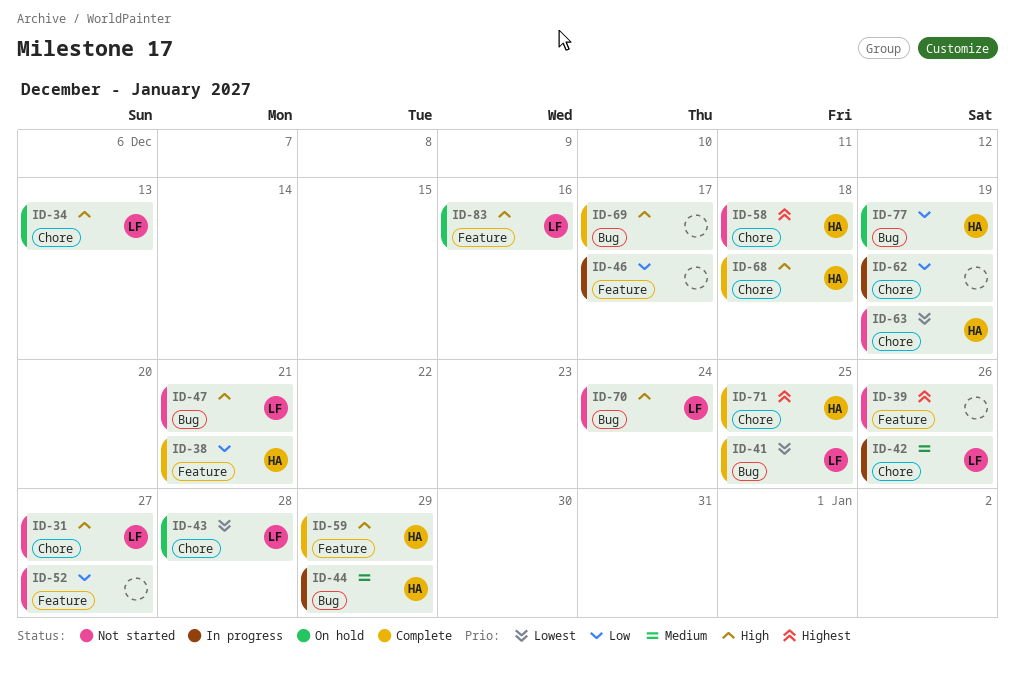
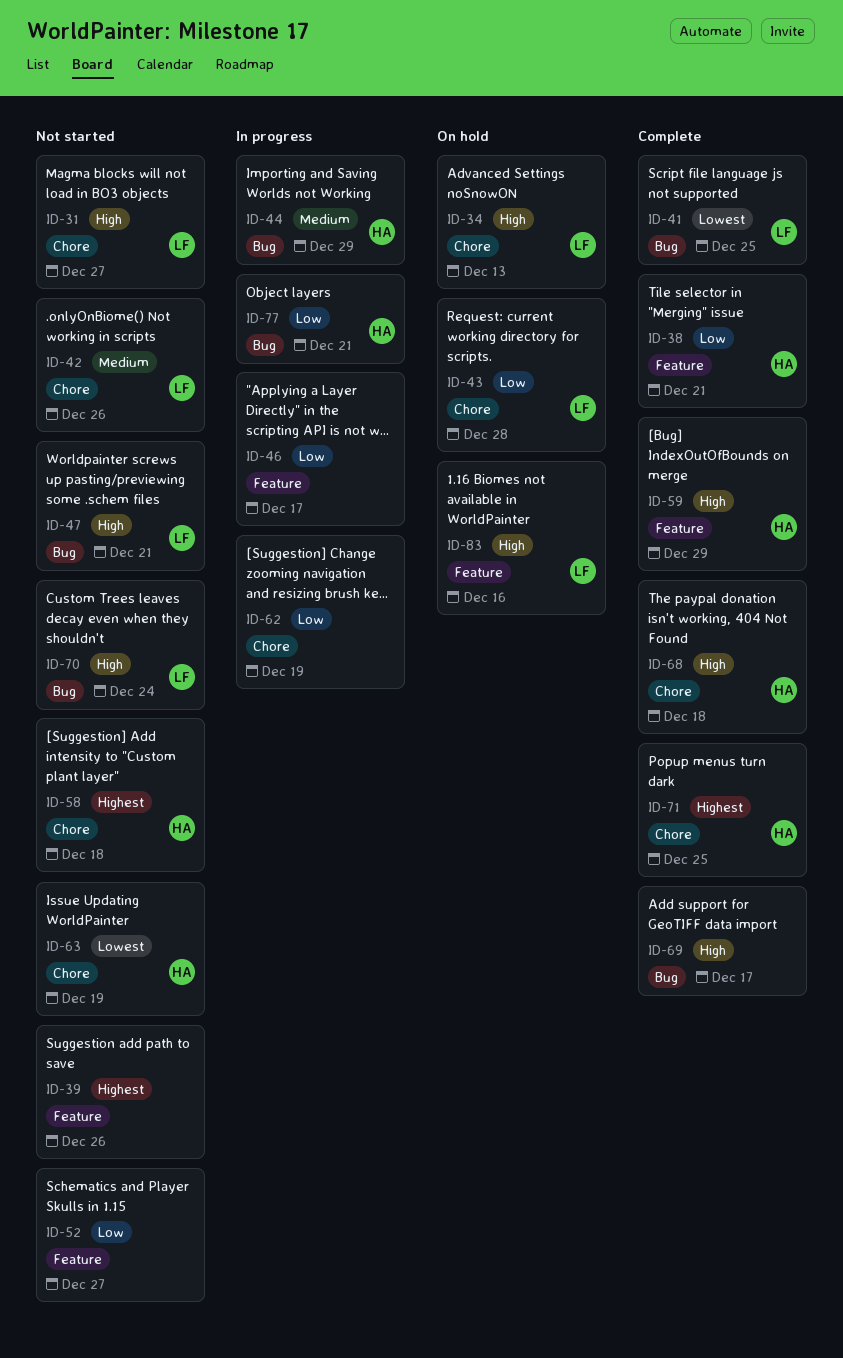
ID-42, status: In progress -> Not started
ID-43, priority: Lowest -> Low
ID-77, status: On hold -> In progress
ID-77, due: Dec 19 -> Dec 21

